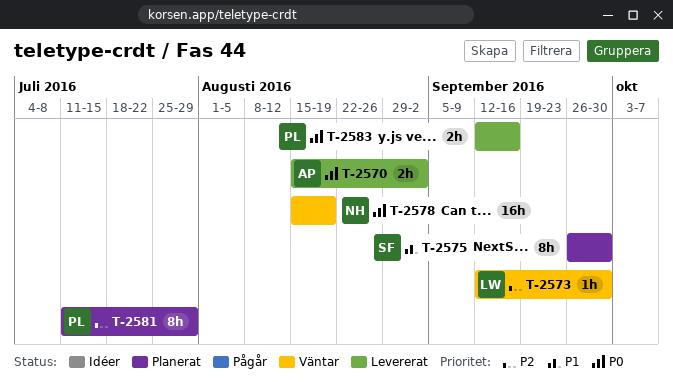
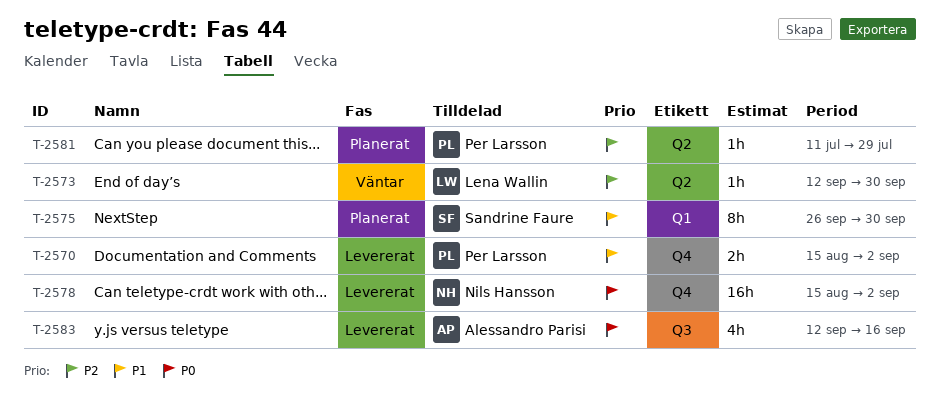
T-2570, owner: Alessandro Parisi -> Per Larsson
T-2570, priority: P0 -> P1
T-2578, status: Väntar -> Levererat
T-2578, due: Aug 19 -> Sep 2
T-2581, estimate: 8h -> 1h
T-2583, owner: Per Larsson -> Alessandro Parisi
T-2583, estimate: 2h -> 4h

